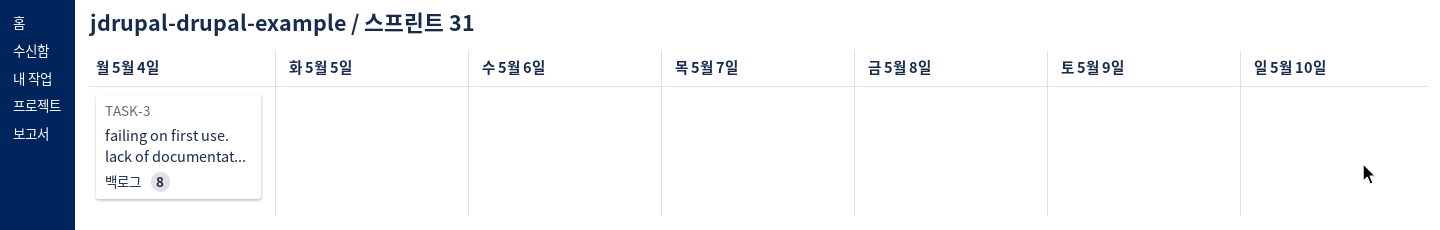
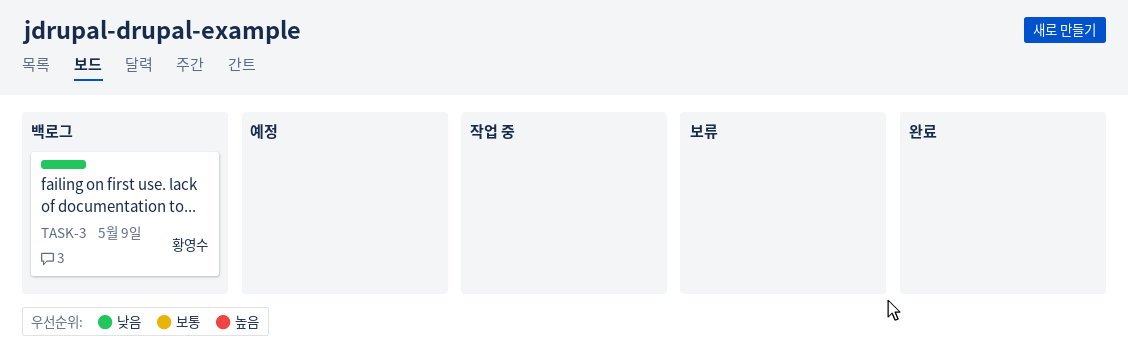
TASK-3, due: May 4 -> May 9

